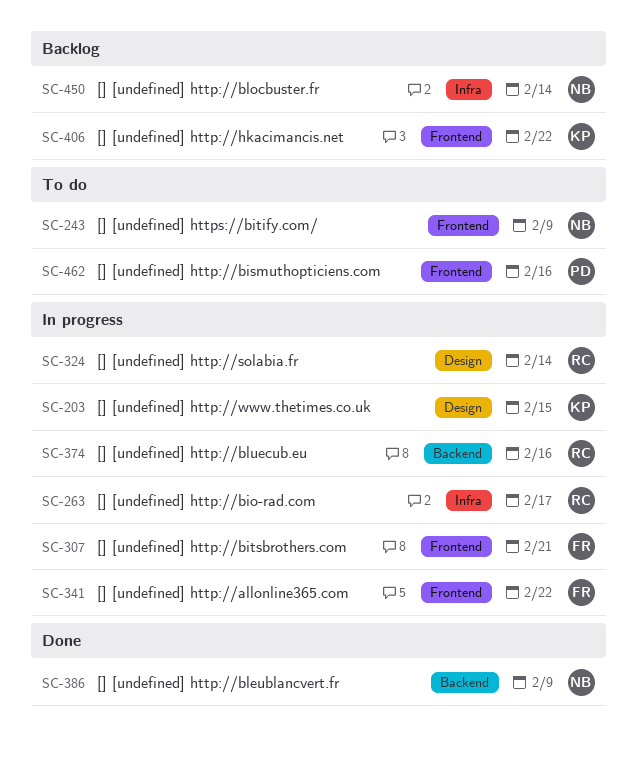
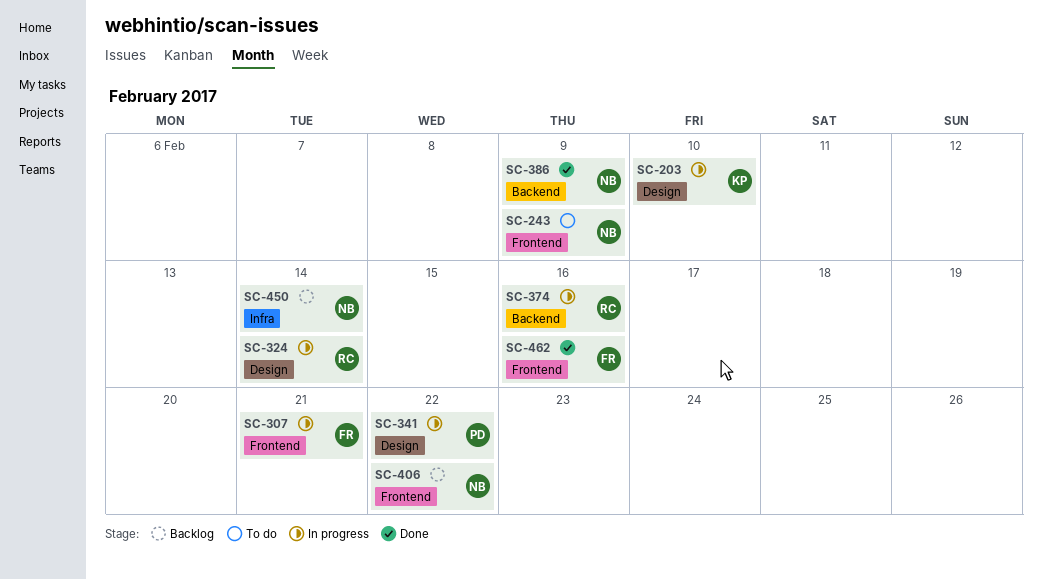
SC-203, due: Feb 15 -> Feb 10
SC-263: present -> none
SC-341, owner: FR -> PD
SC-341, label: Frontend -> Design
SC-406, owner: KP -> NB
SC-462, status: To do -> Done
SC-462, owner: PD -> FR

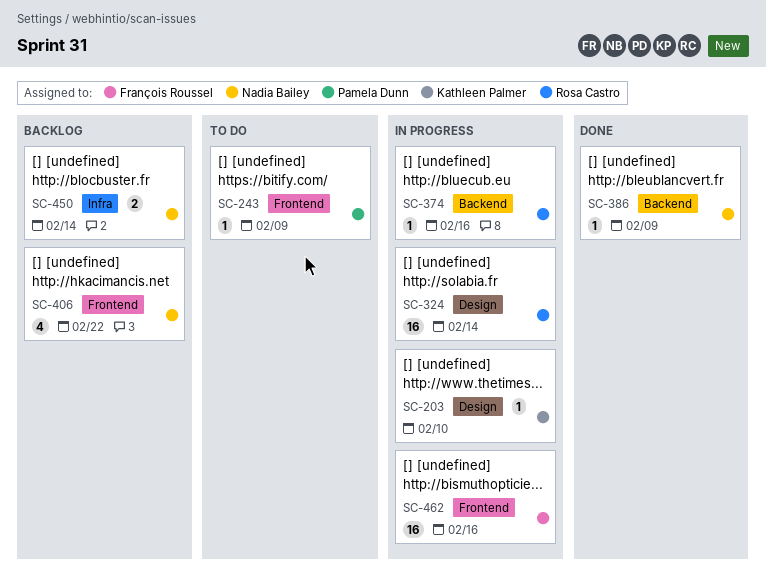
SC-243, owner: Nadia Bailey -> Pamela Dunn
SC-307: present -> none
SC-341: present -> none
SC-462, status: Done -> In progress

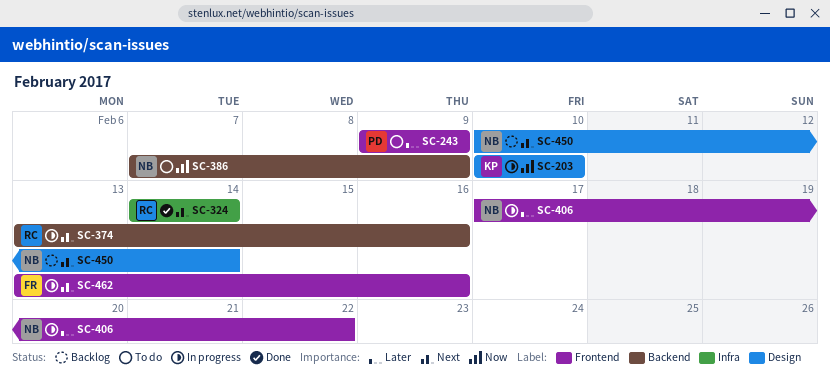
SC-324, status: In progress -> Done
SC-324, label: Design -> Infra
SC-386, status: Done -> To do
SC-406, status: Backlog -> In progress
SC-450, label: Infra -> Design

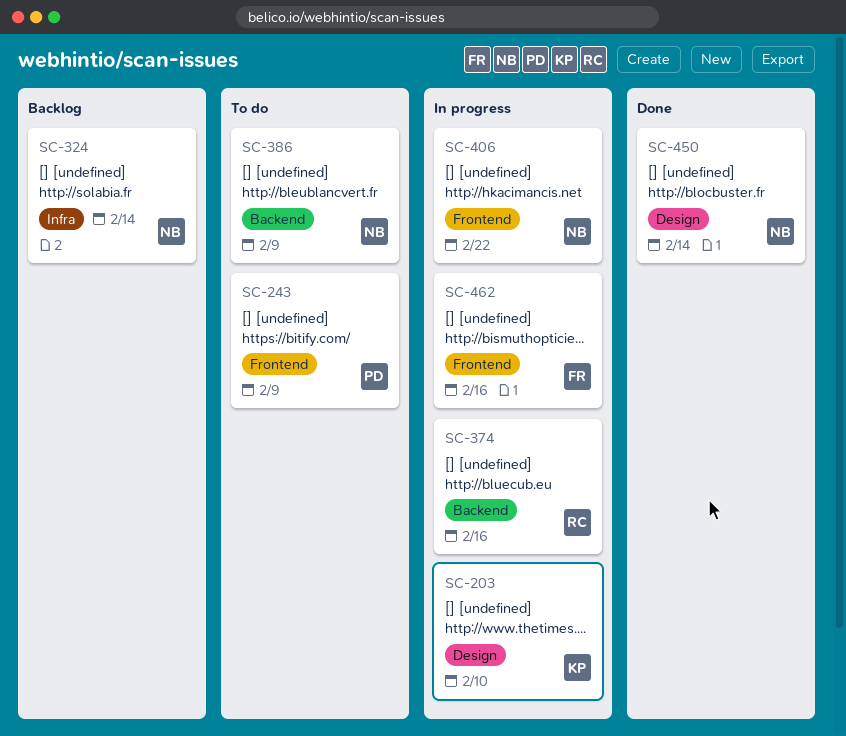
SC-324, status: Done -> Backlog
SC-324, owner: RC -> NB
SC-450, status: Backlog -> Done

